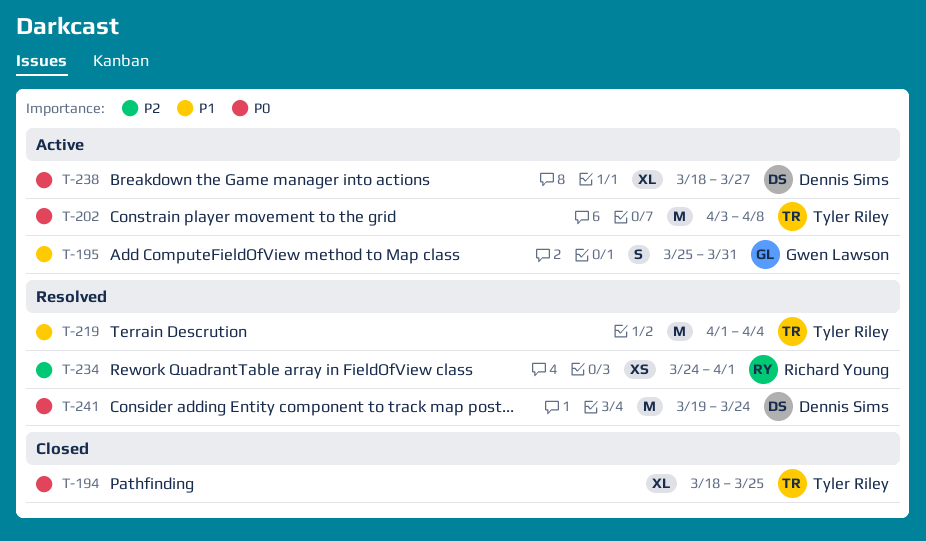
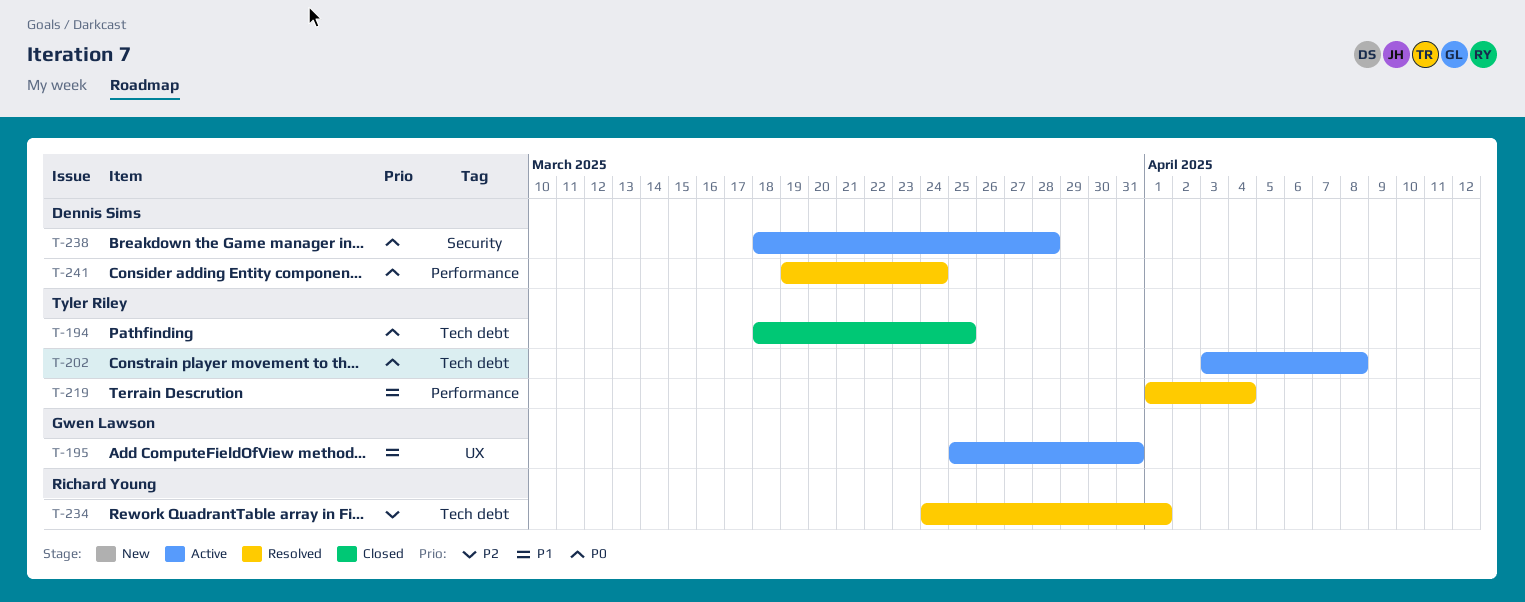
T-238, due: Mar 27 -> Mar 28

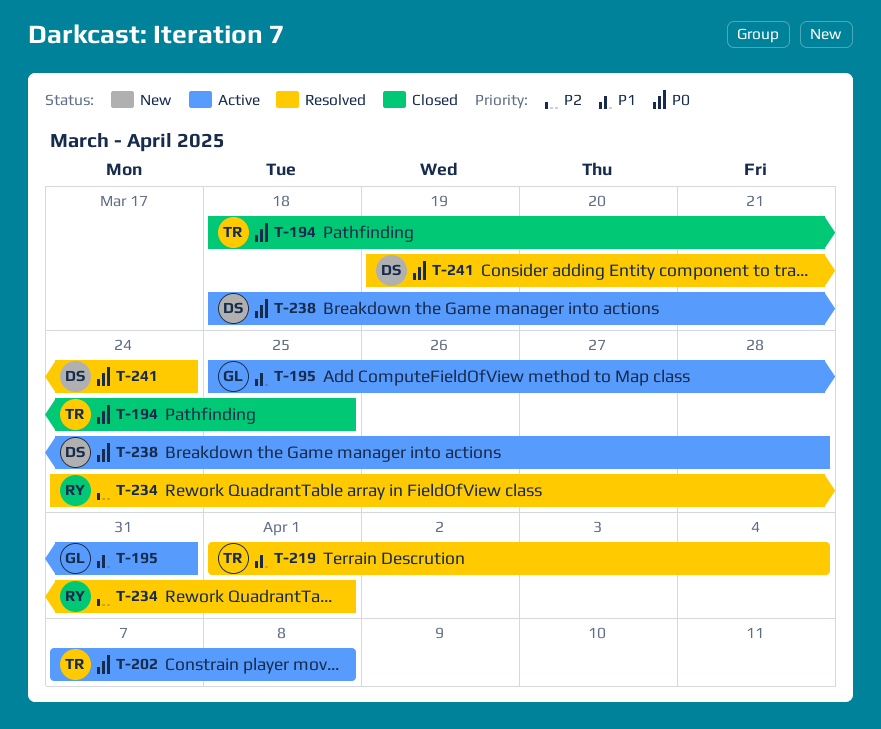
T-202, start: Apr 3 -> Apr 7

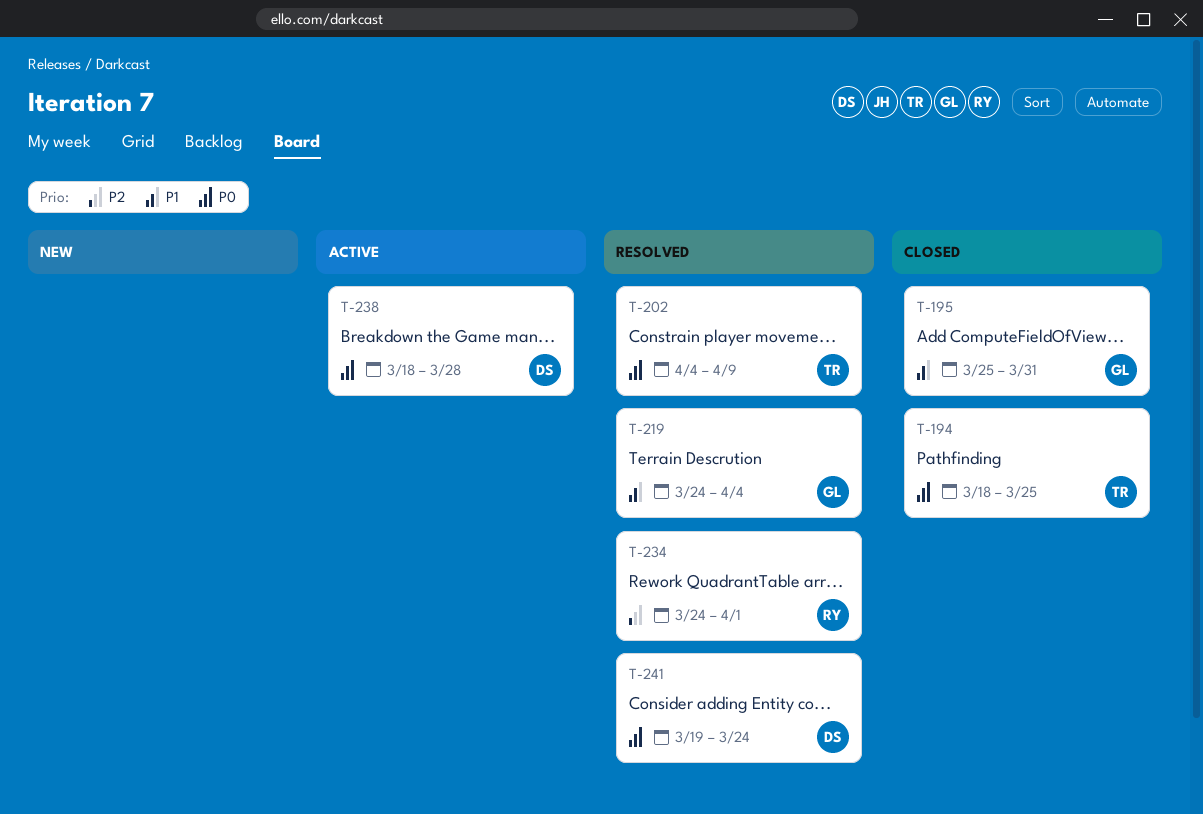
T-195, status: Active -> Closed
T-202, status: Active -> Resolved
T-202, start: Apr 7 -> Apr 4
T-202, due: Apr 8 -> Apr 9
T-219, owner: TR -> GL
T-219, start: Apr 1 -> Mar 24

